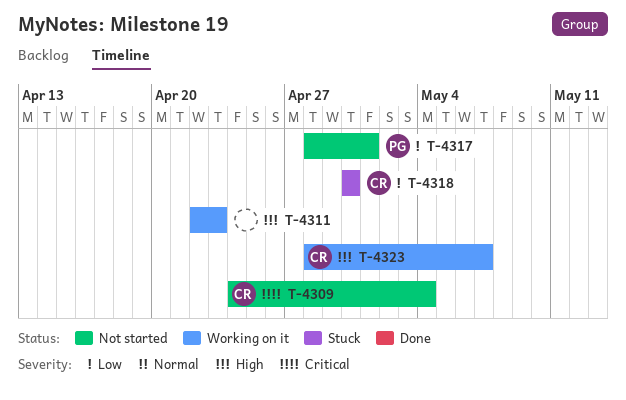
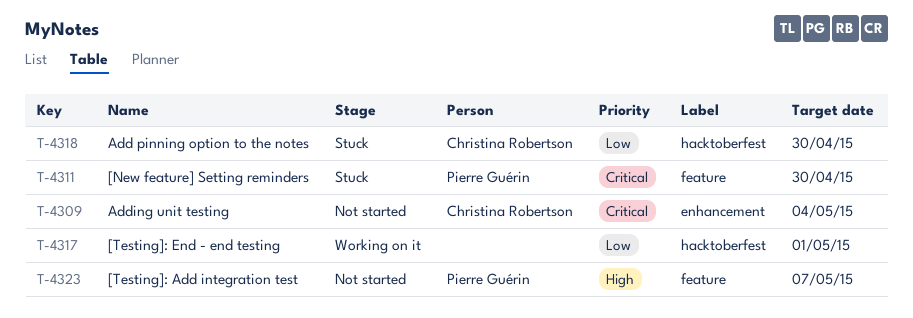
T-4311, status: Working on it -> Stuck
T-4311, owner: none -> Pierre Guérin
T-4311, priority: High -> Critical
T-4311, due: Apr 23 -> Apr 30
T-4317, status: Not started -> Working on it
T-4317, owner: Pierre Guérin -> none
T-4323, status: Working on it -> Not started
T-4323, owner: Christina Robertson -> Pierre Guérin

